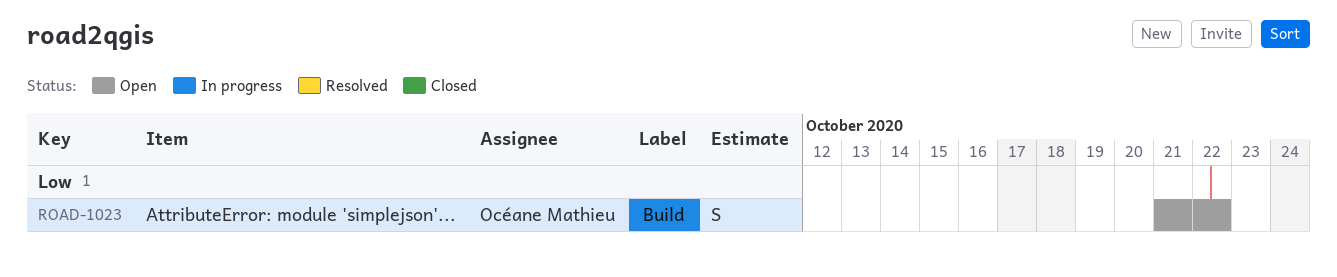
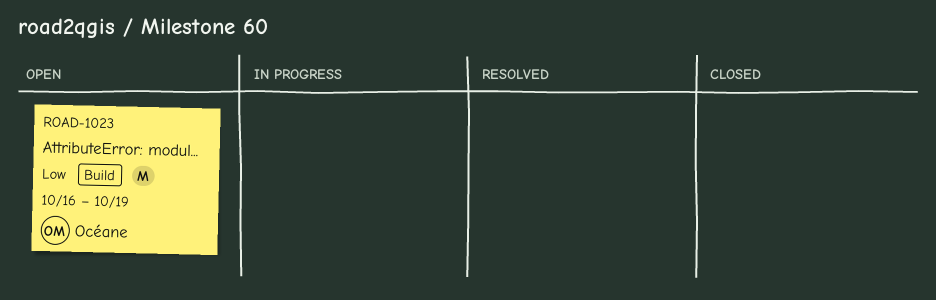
ROAD-1023, estimate: S -> M
ROAD-1023, start: Oct 21 -> Oct 16
ROAD-1023, due: Oct 22 -> Oct 19

